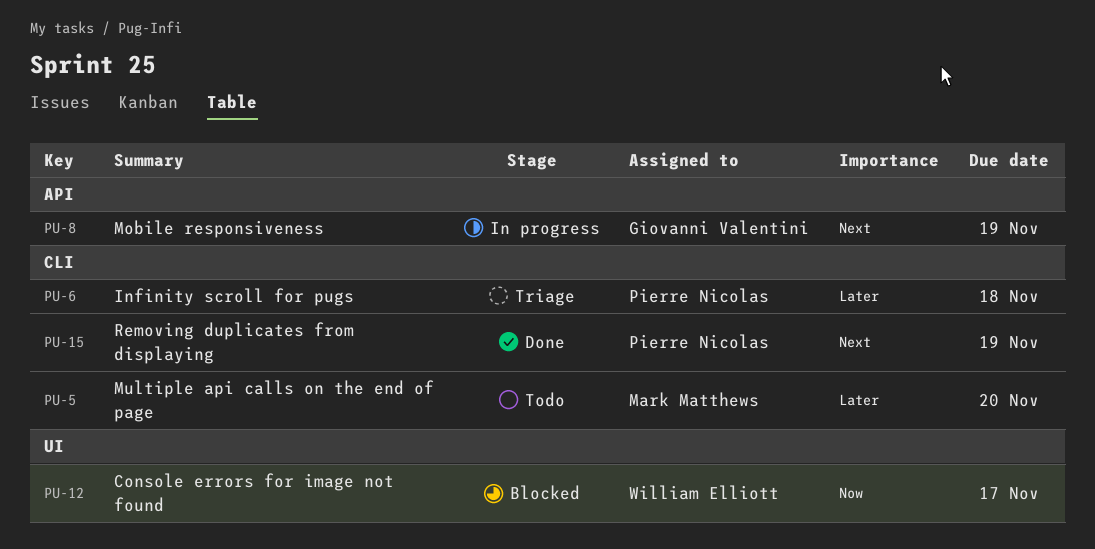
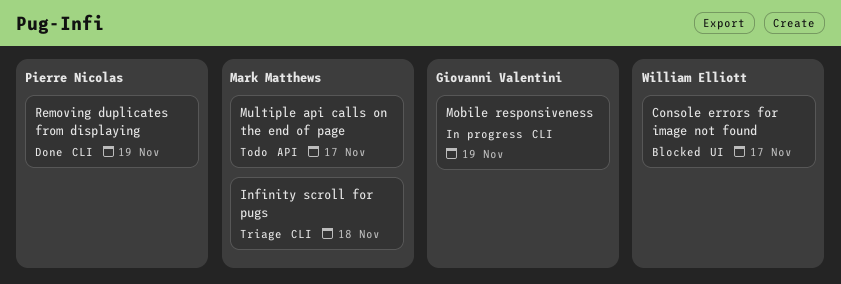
Infinity scroll for pugs, owner: Pierre Nicolas -> Mark Matthews
Mobile responsiveness, label: API -> CLI
Multiple api calls on the end of page, label: CLI -> API
Multiple api calls on the end of page, due: Nov 20 -> Nov 17

